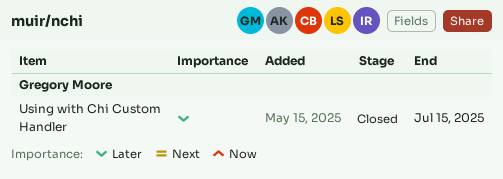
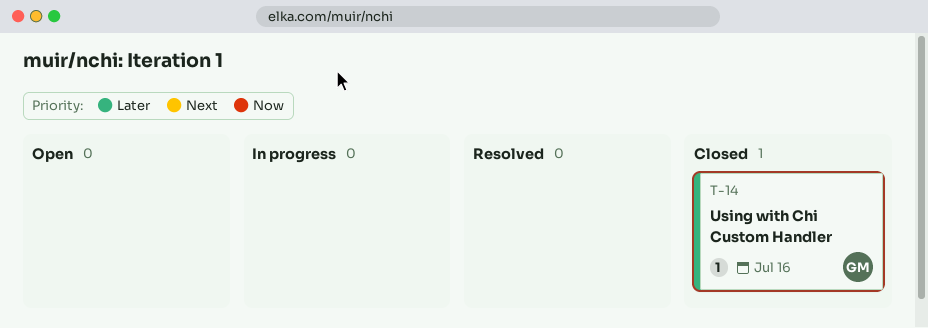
Using with Chi Custom Handler, due: Jul 15 -> Jul 16

